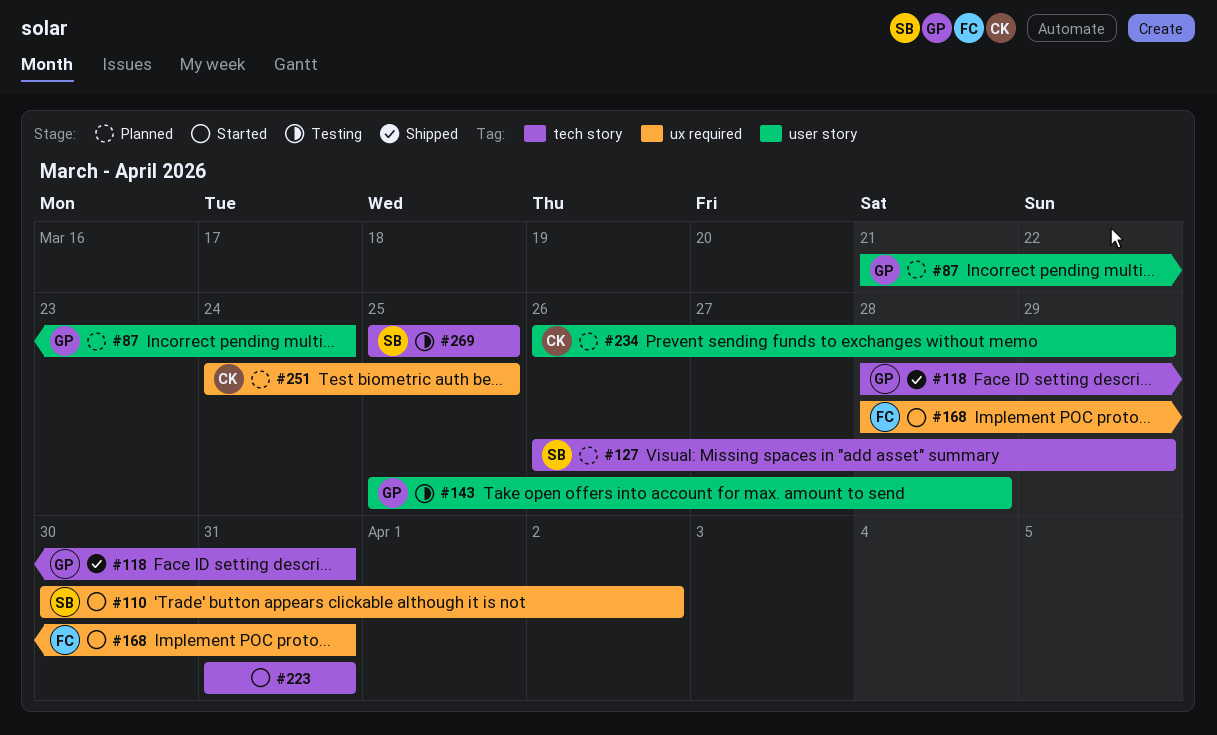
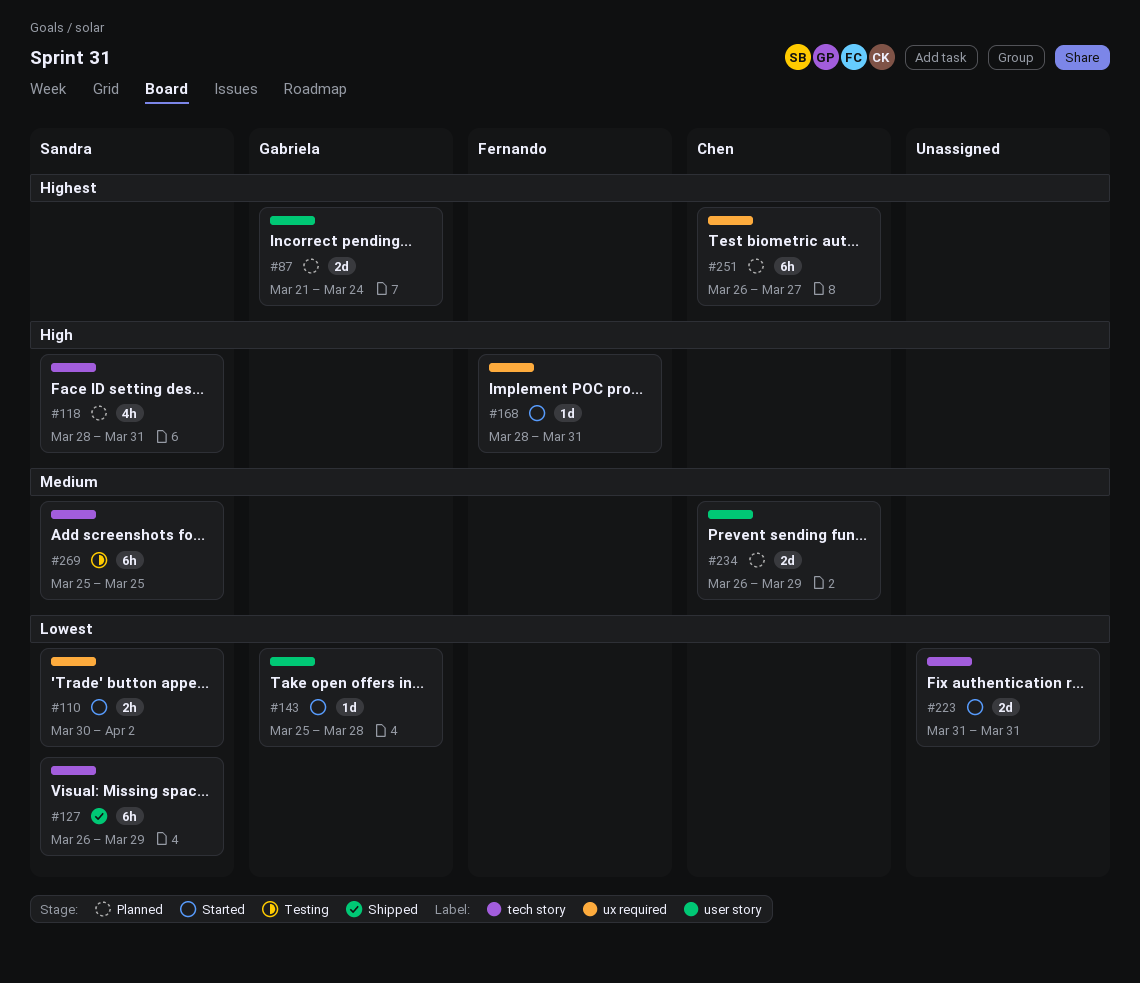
#118, status: Shipped -> Planned
#118, owner: Gabriela -> Sandra
#127, status: Planned -> Shipped
#143, status: Testing -> Started
#251, start: Mar 24 -> Mar 26
#251, due: Mar 25 -> Mar 27

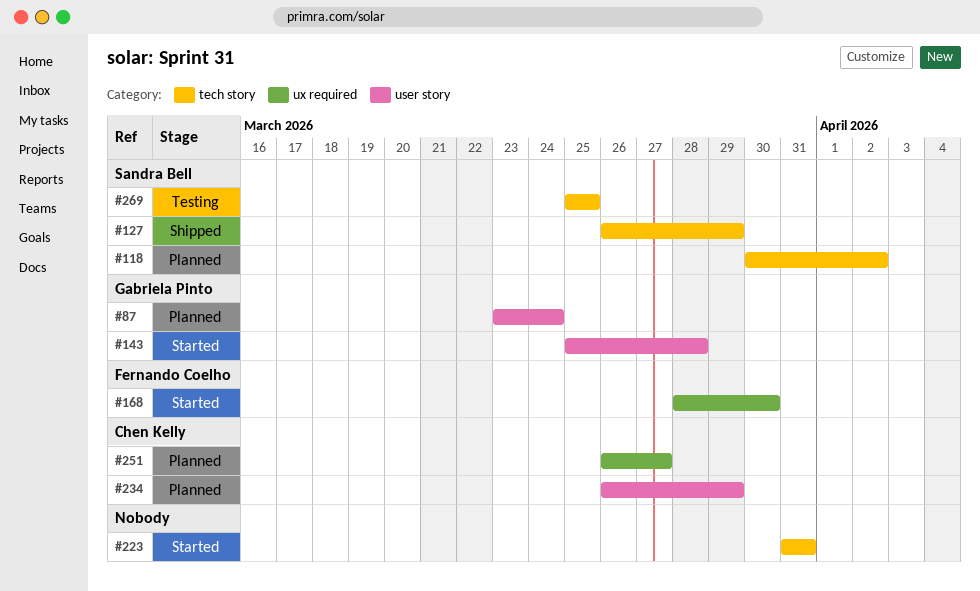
#87, start: Mar 21 -> Mar 23
#110: present -> none
#118, start: Mar 28 -> Mar 30
#118, due: Mar 31 -> Apr 2
#168, due: Mar 31 -> Mar 30

